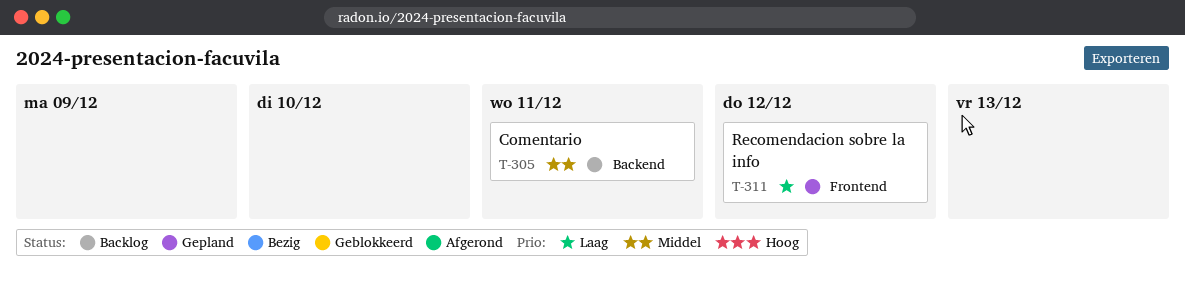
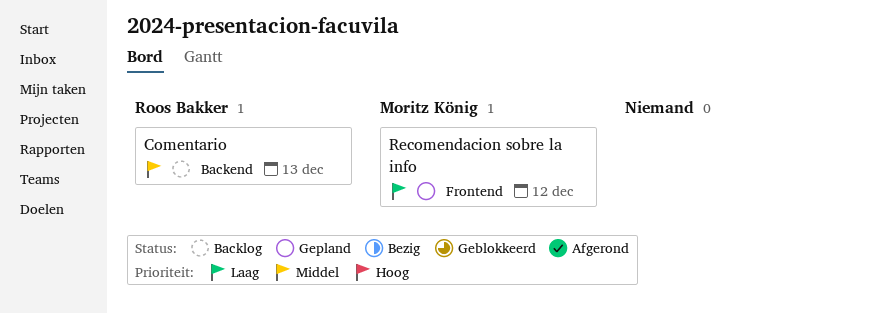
Comentario, due: Dec 11 -> Dec 13

